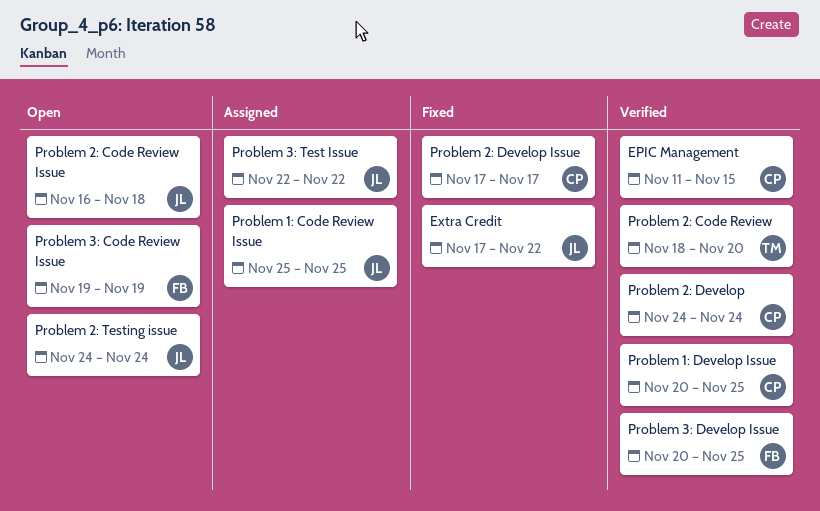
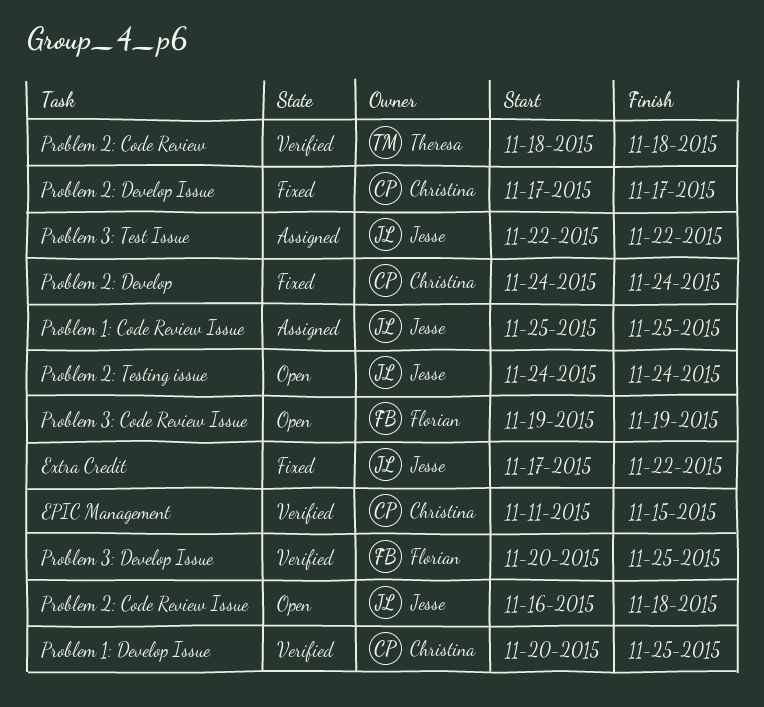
Problem 2: Code Review, due: Nov 20 -> Nov 18
Problem 2: Develop, status: Verified -> Fixed

